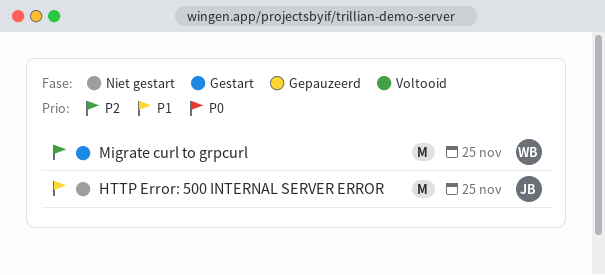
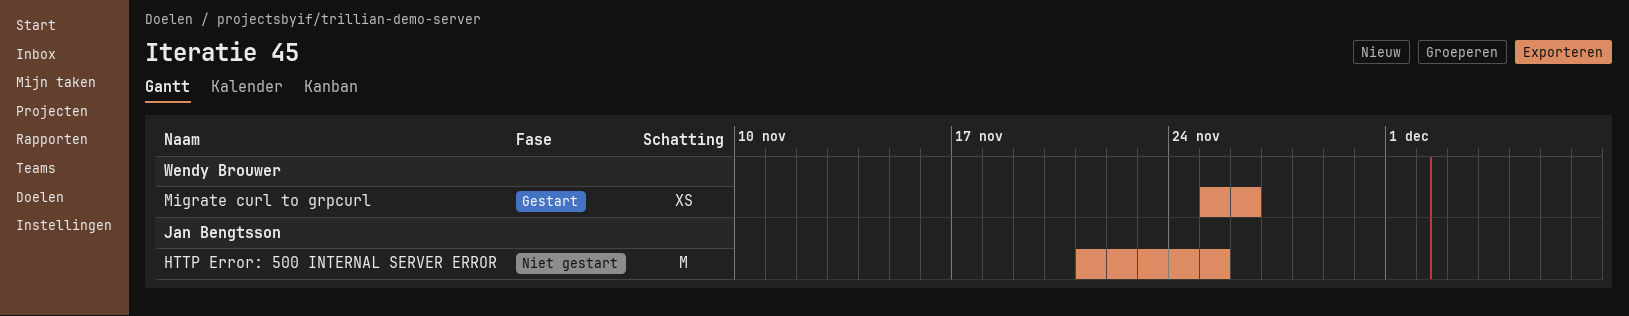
Migrate curl to grpcurl, estimate: M -> XS
Migrate curl to grpcurl, due: Nov 25 -> Nov 26

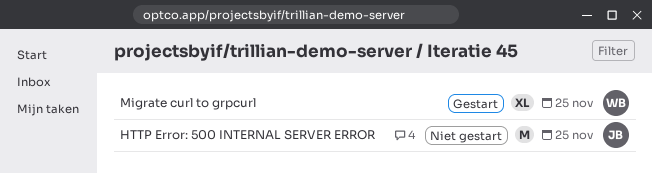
Migrate curl to grpcurl, estimate: XS -> XL
Migrate curl to grpcurl, due: Nov 26 -> Nov 25

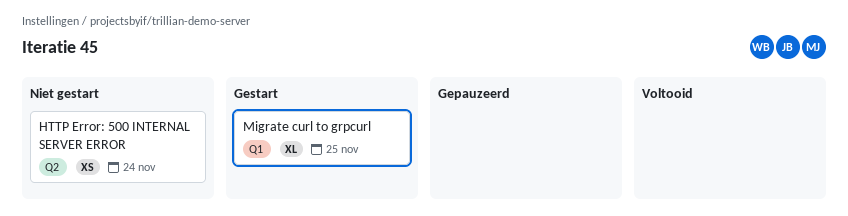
HTTP Error: 500 INTERNAL SERVER ERROR, estimate: M -> XS
HTTP Error: 500 INTERNAL SERVER ERROR, due: Nov 25 -> Nov 24

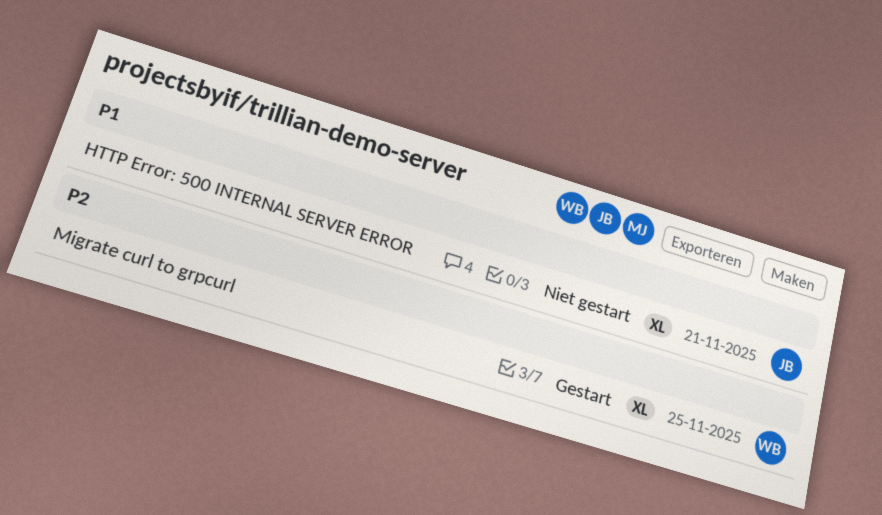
HTTP Error: 500 INTERNAL SERVER ERROR, estimate: XS -> XL
HTTP Error: 500 INTERNAL SERVER ERROR, due: Nov 24 -> Nov 21

